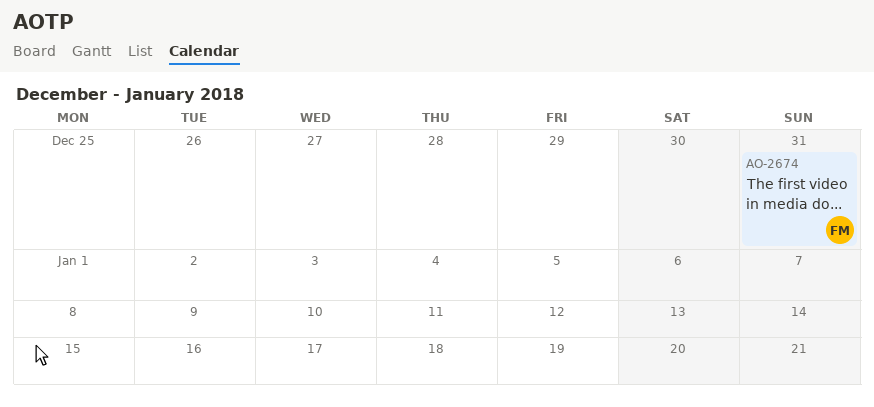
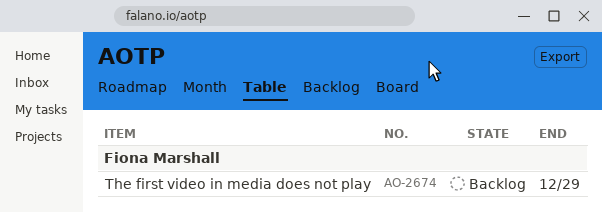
AO-2674, due: Dec 31 -> Dec 29

